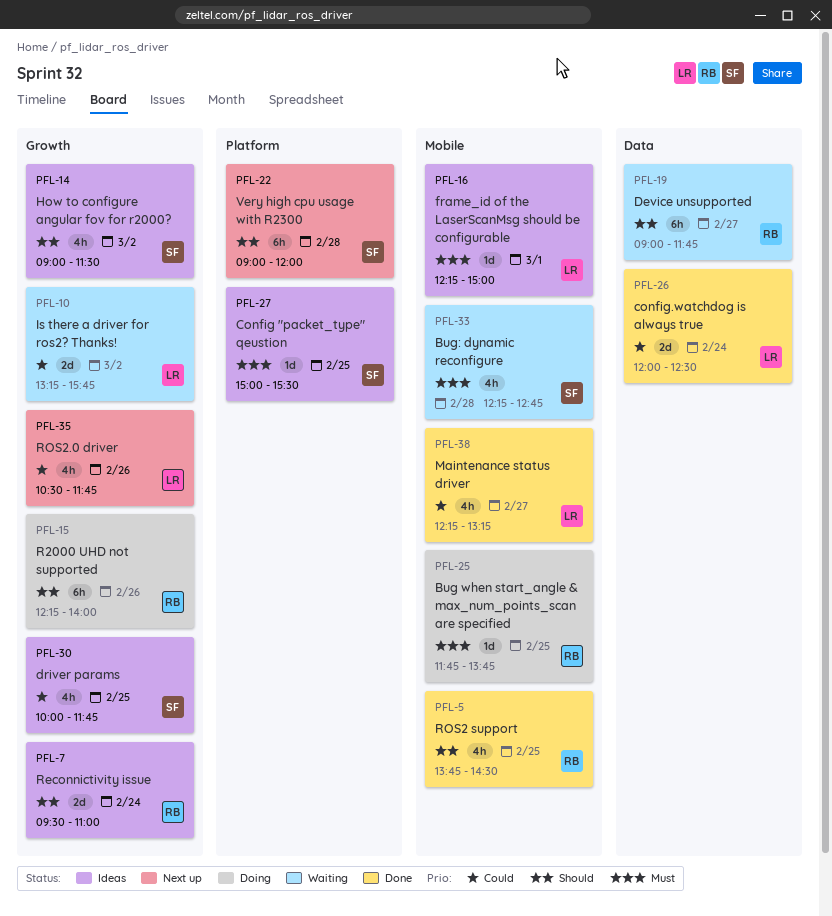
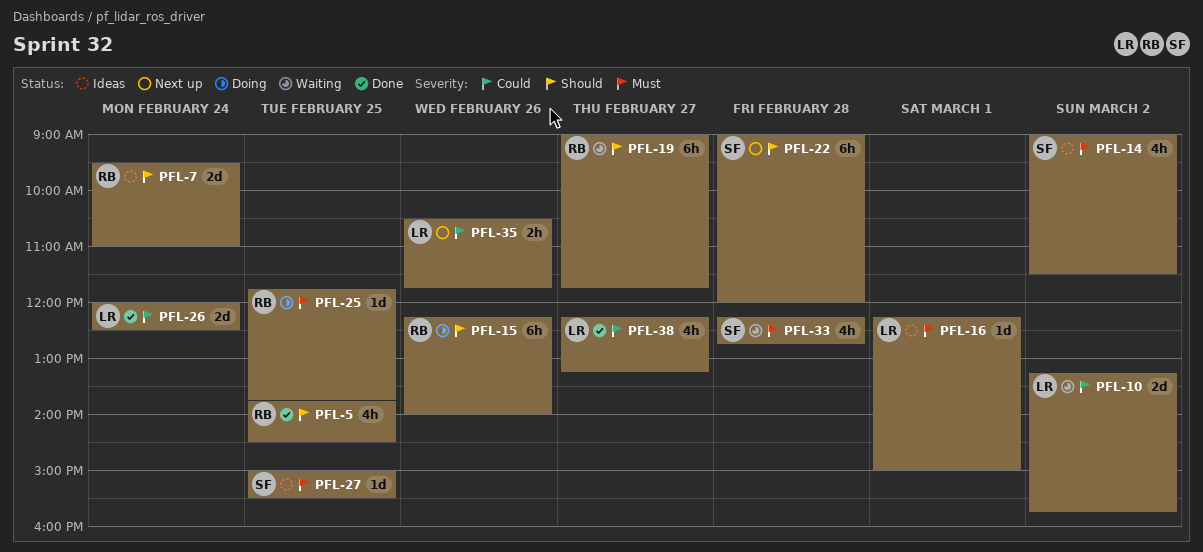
PFL-14, priority: Should -> Must
PFL-30: present -> none
PFL-35, estimate: 4h -> 2h

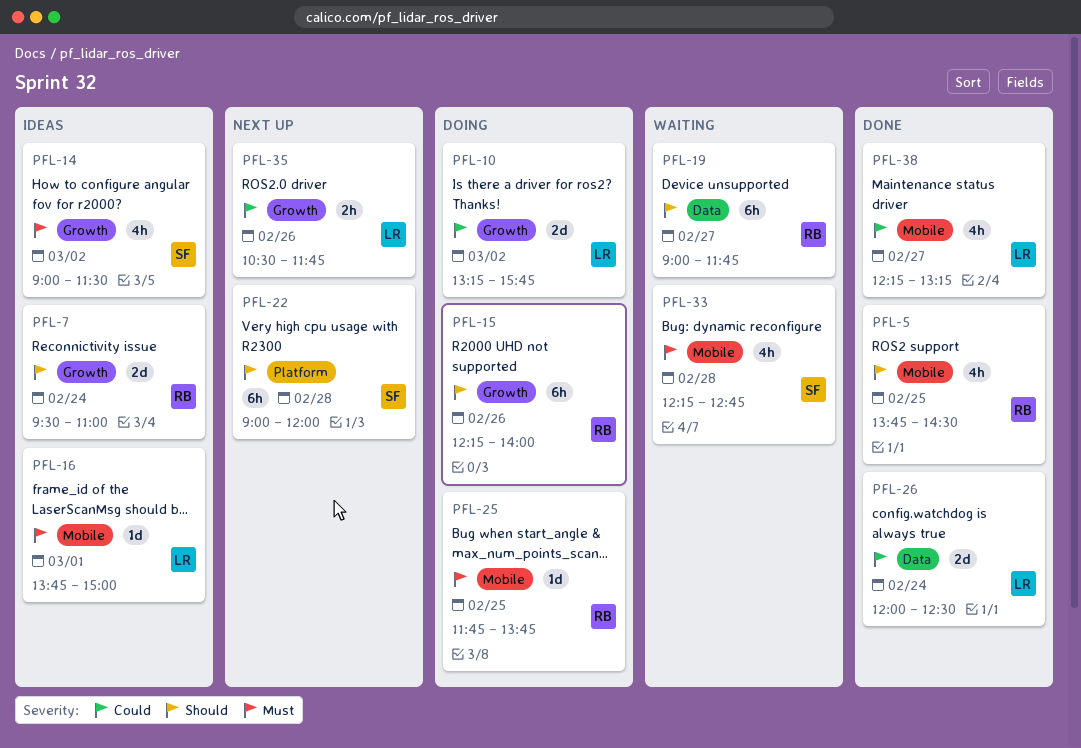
PFL-10, status: Waiting -> Doing
PFL-16, begins: 12:15 -> 13:45
PFL-27: present -> none

